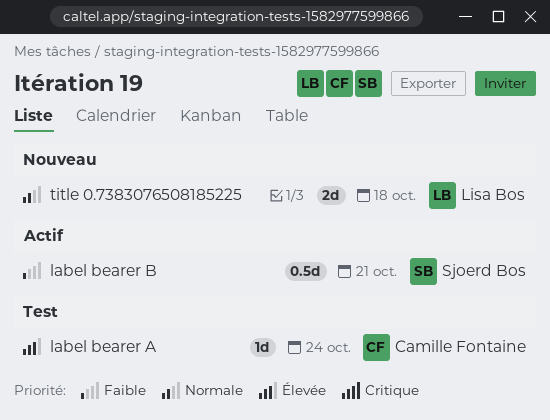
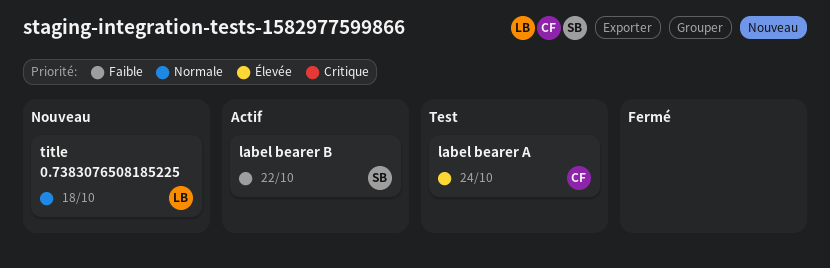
label bearer B, due: Oct 21 -> Oct 22

